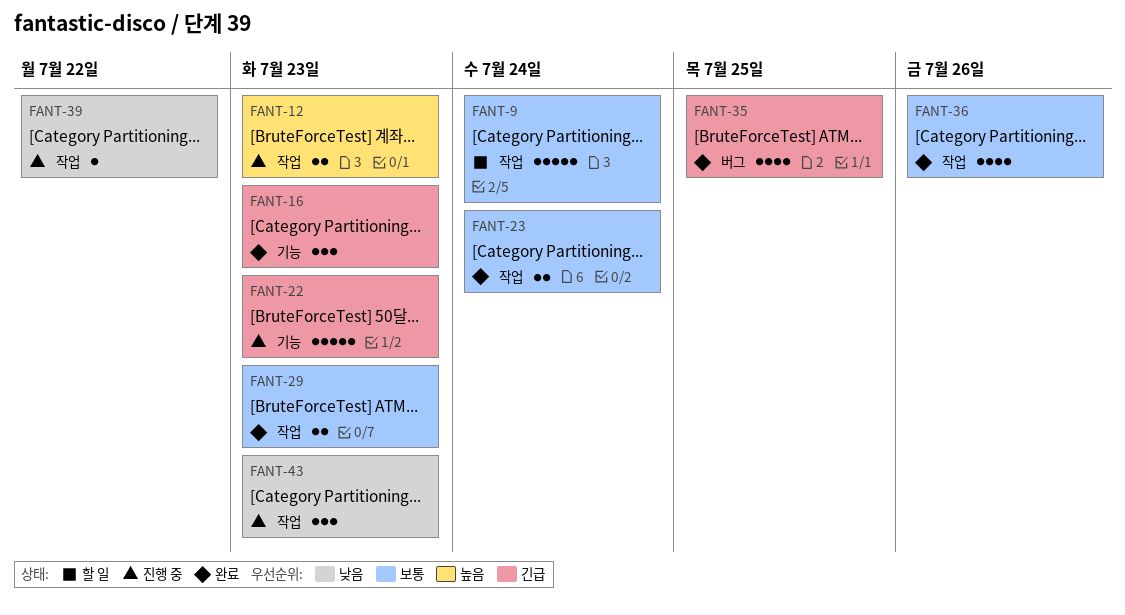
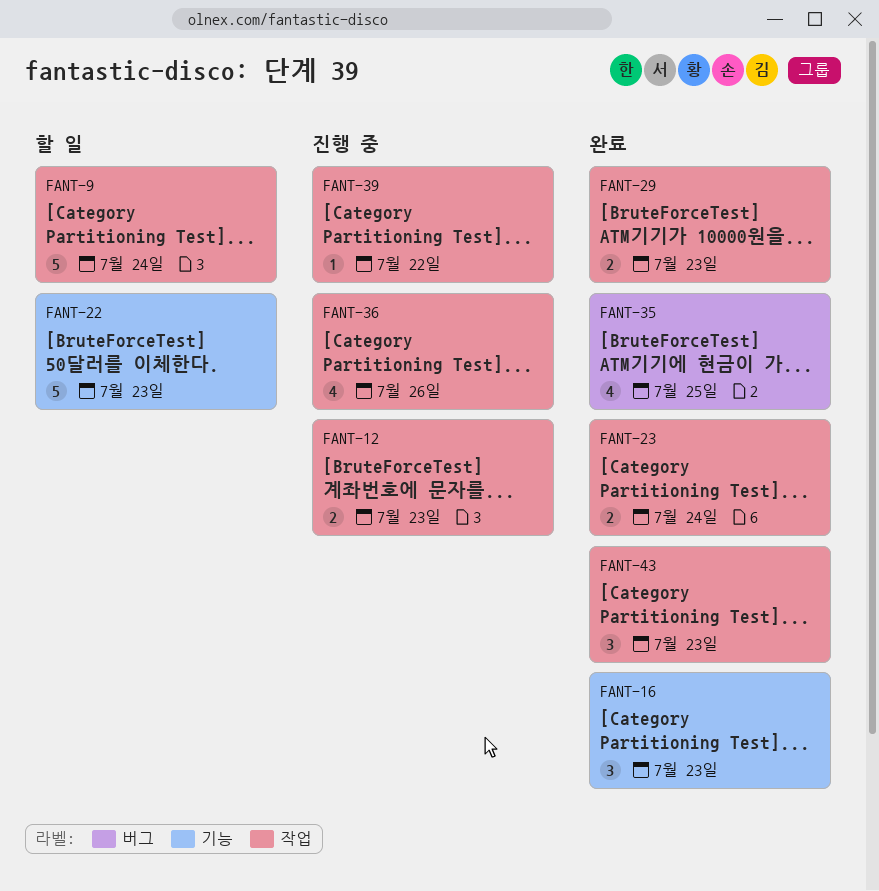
FANT-22, status: 진행 중 -> 할 일
FANT-36, status: 완료 -> 진행 중
FANT-43, status: 진행 중 -> 완료

